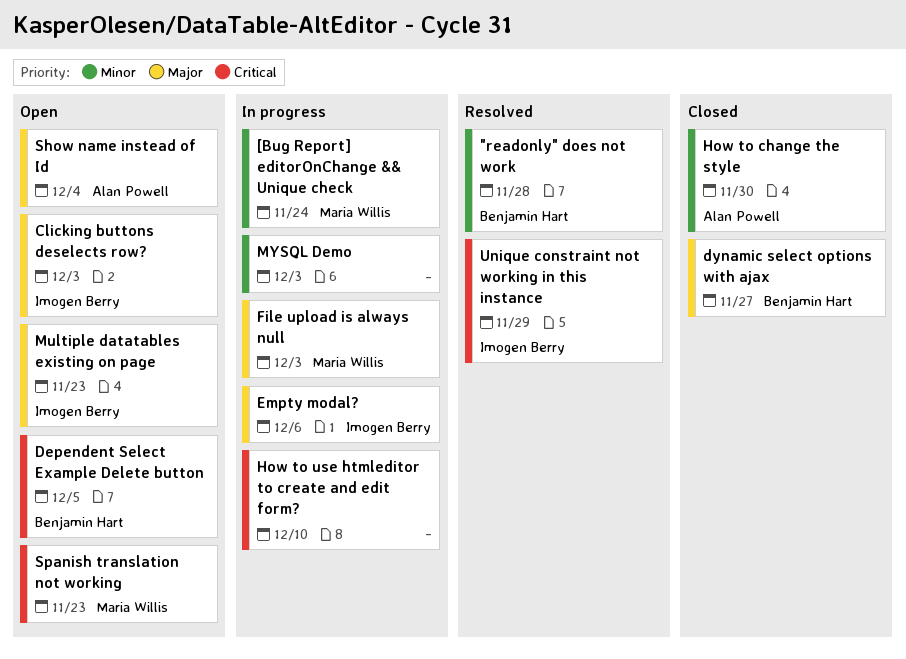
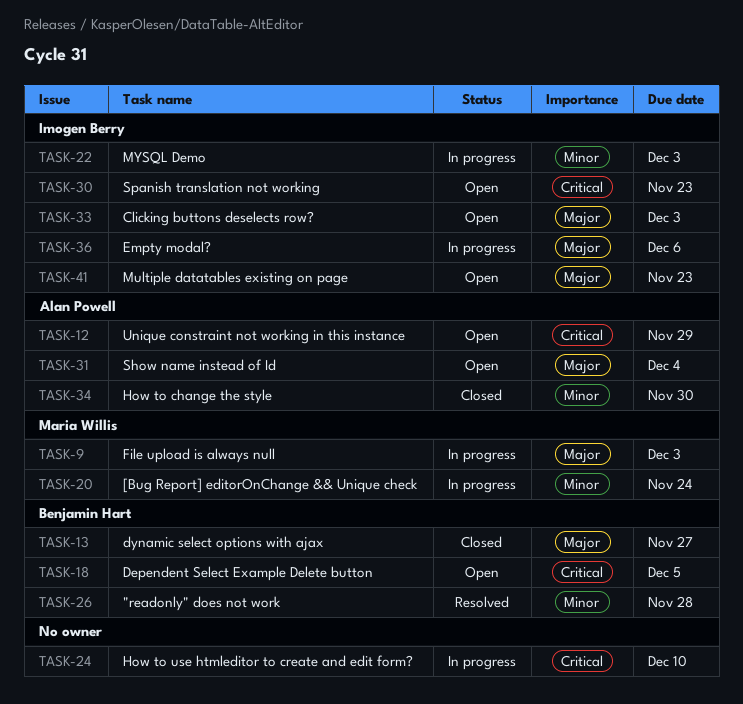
MYSQL Demo, owner: none -> Imogen Berry
Spanish translation not working, owner: Maria Willis -> Imogen Berry
Unique constraint not working in this instance, status: Resolved -> Open
Unique constraint not working in this instance, owner: Imogen Berry -> Alan Powell

